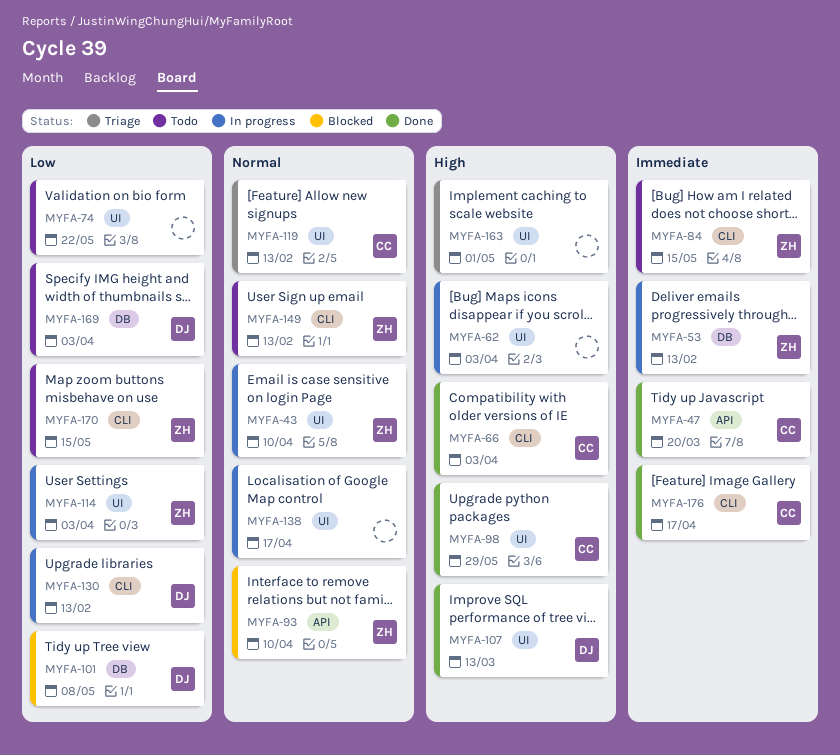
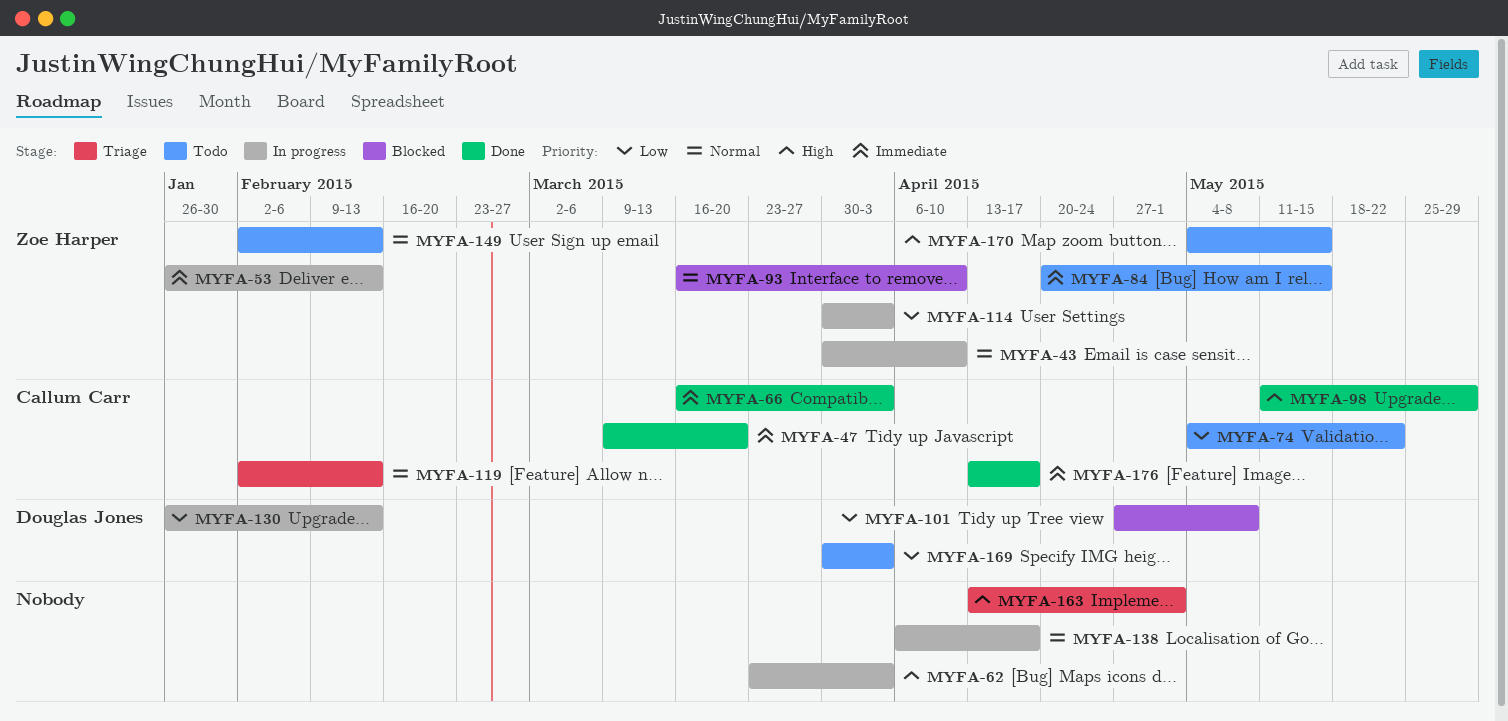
MYFA-66, priority: High -> Immediate
MYFA-74, owner: none -> Callum Carr
MYFA-107: present -> none
MYFA-170, priority: Low -> High

